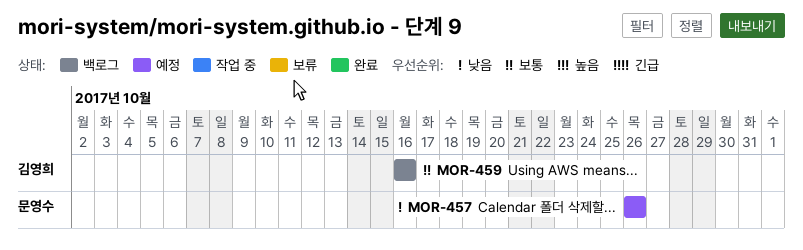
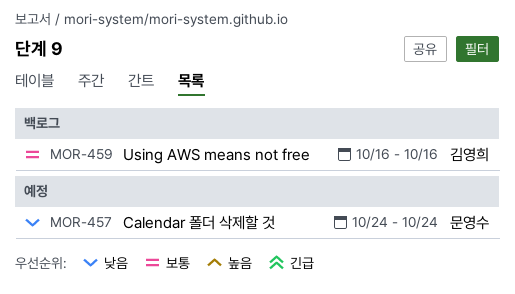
MOR-457, start: Oct 26 -> Oct 24
MOR-457, due: Oct 26 -> Oct 24

